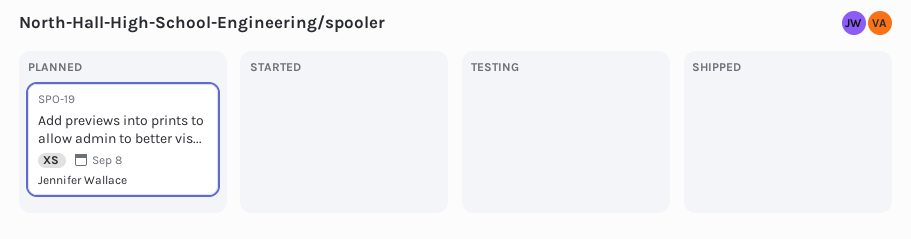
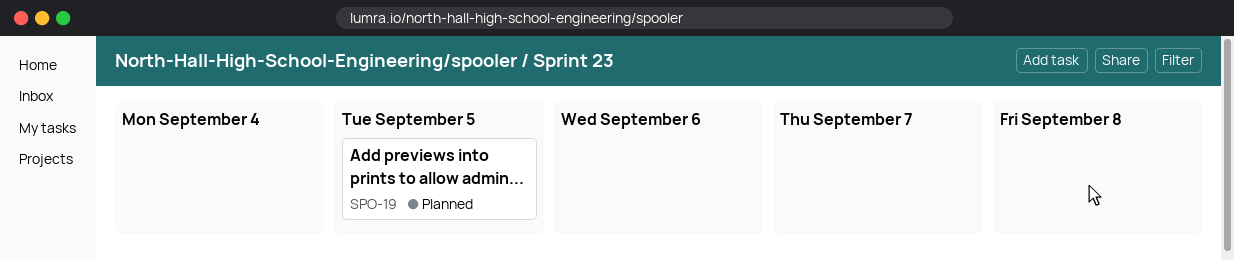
SPO-19, due: Sep 8 -> Sep 5

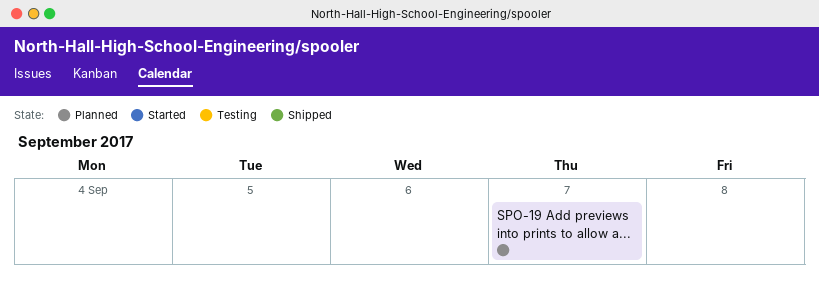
SPO-19, due: Sep 5 -> Sep 7

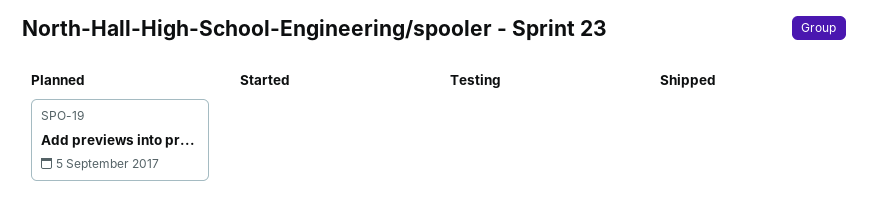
SPO-19, due: Sep 7 -> Sep 5

